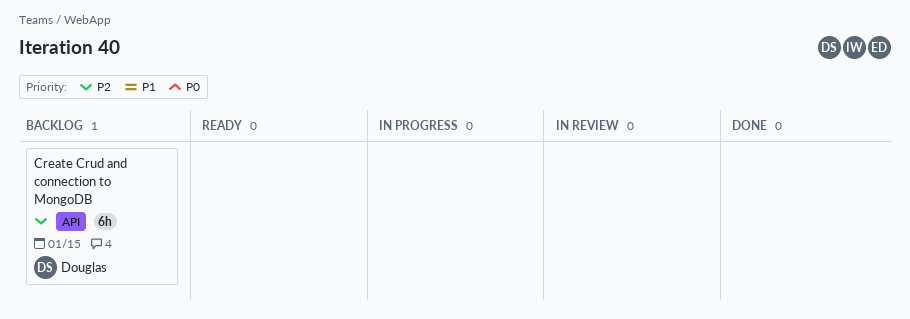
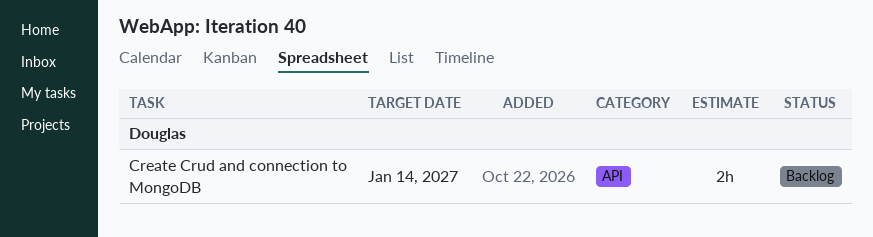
Create Crud and connection to MongoDB, estimate: 6h -> 2h
Create Crud and connection to MongoDB, due: Jan 15 -> Jan 14

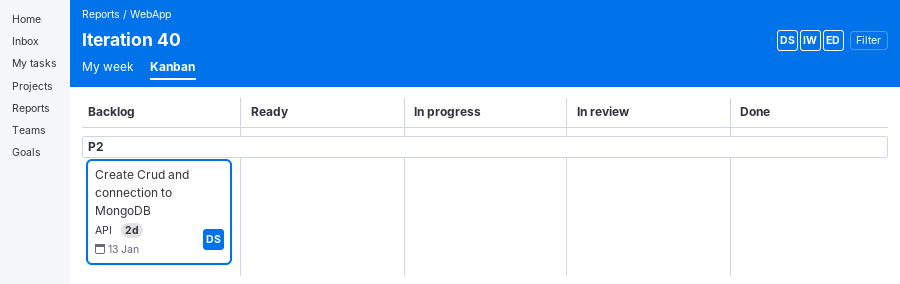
Create Crud and connection to MongoDB, estimate: 2h -> 2d
Create Crud and connection to MongoDB, due: Jan 14 -> Jan 13

